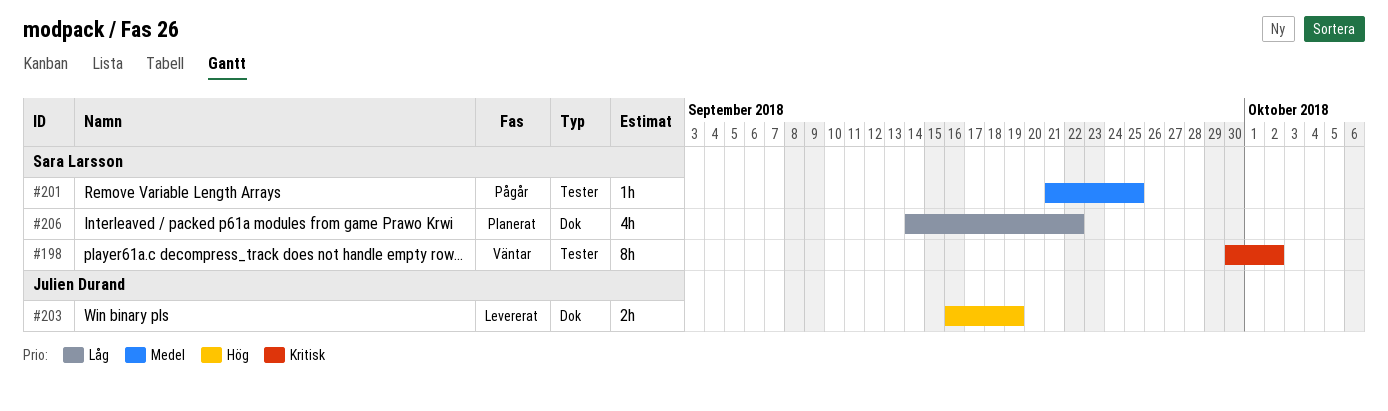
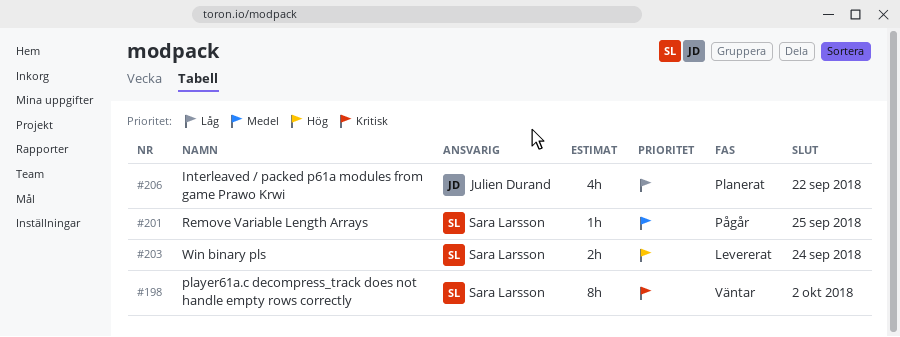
#203, owner: Julien Durand -> Sara Larsson
#203, due: Sep 19 -> Sep 24
#206, owner: Sara Larsson -> Julien Durand

